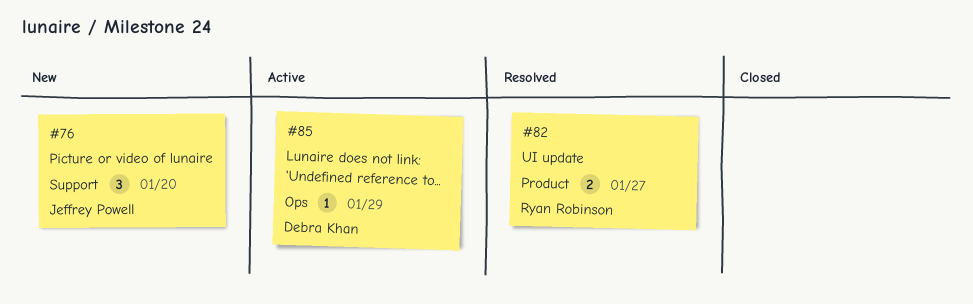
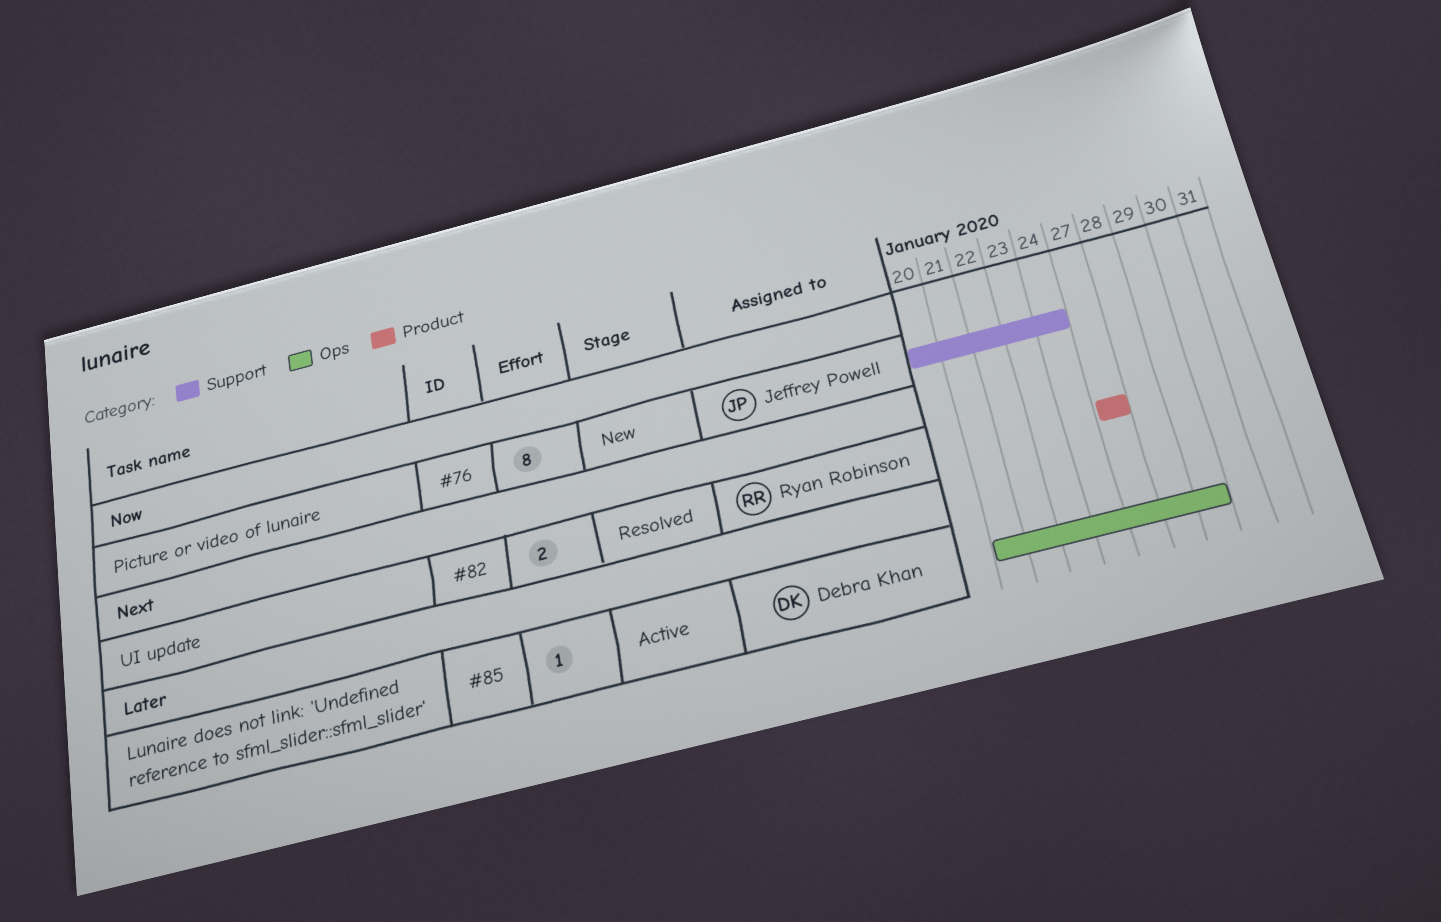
#76, estimate: 3 -> 8
#76, due: Jan 20 -> Jan 24

